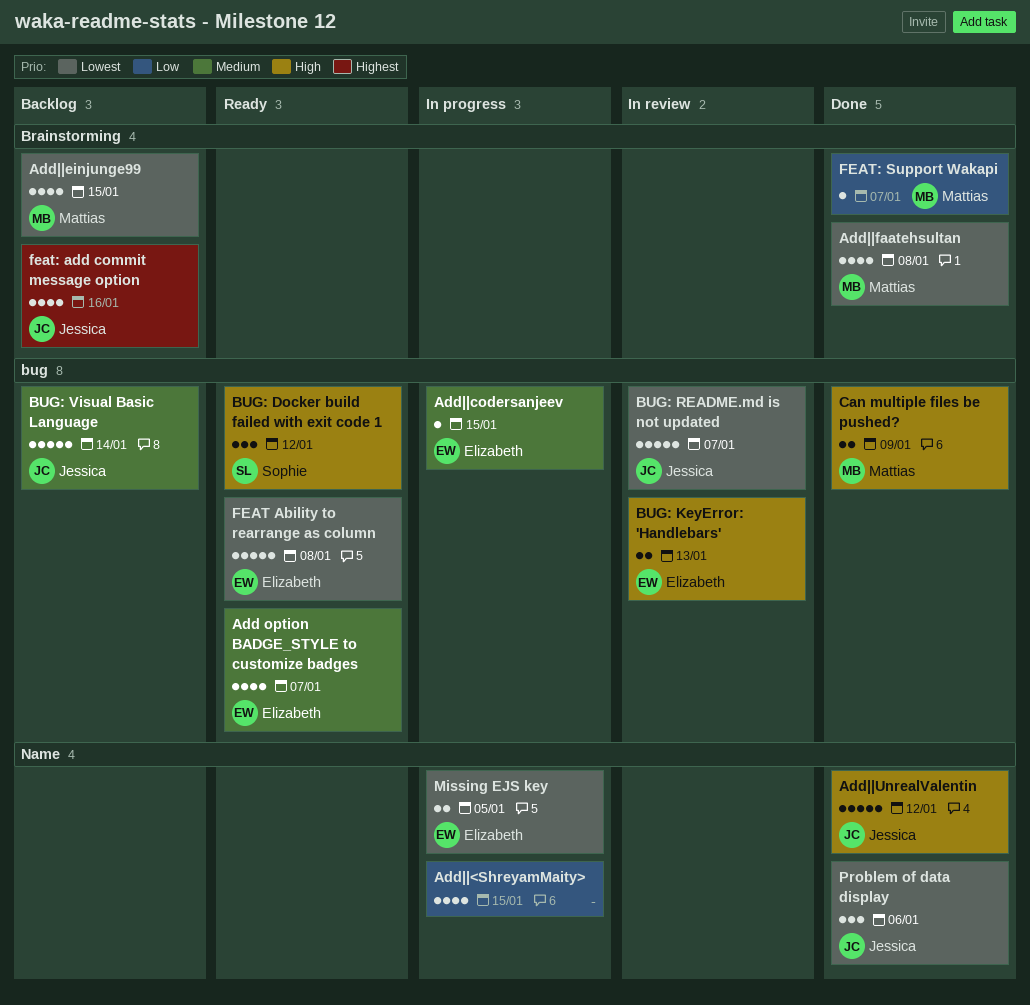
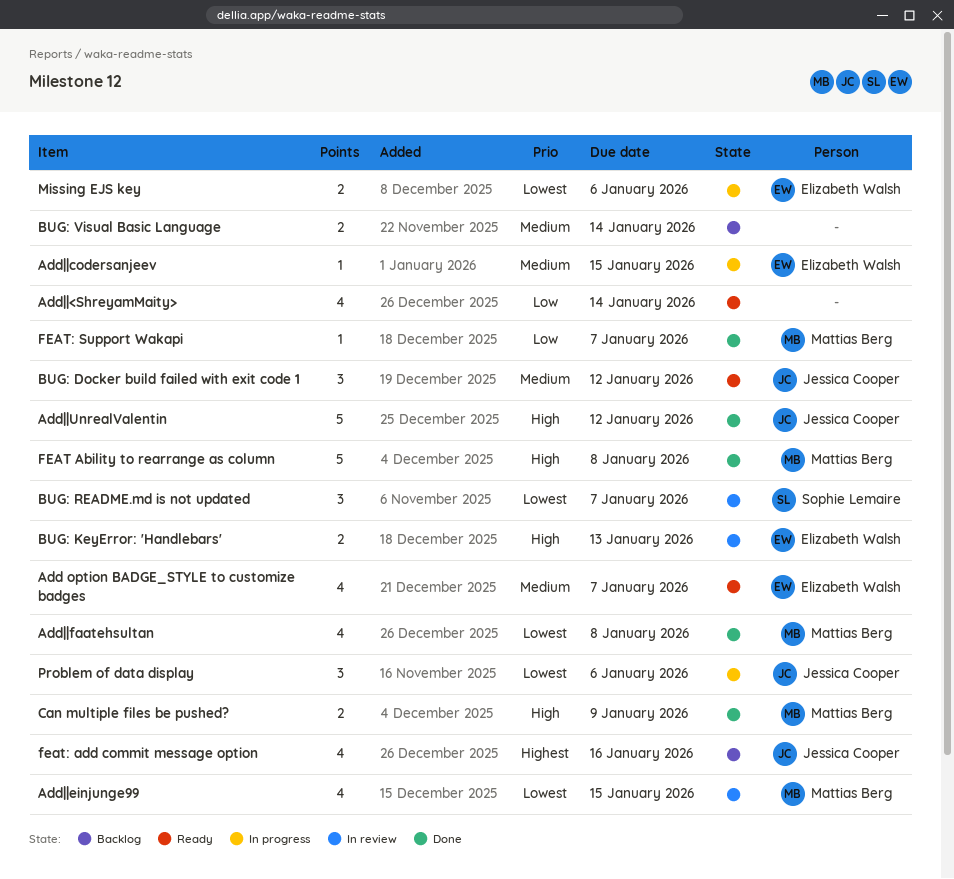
Add||<ShreyamMaity>, status: In progress -> Ready
Add||<ShreyamMaity>, due: Jan 15 -> Jan 14
Add||einjunge99, status: Backlog -> In review
BUG: Docker build failed with exit code 1, owner: Sophie Lemaire -> Jessica Cooper
BUG: Docker build failed with exit code 1, priority: High -> Medium
BUG: README.md is not updated, owner: Jessica Cooper -> Sophie Lemaire
BUG: README.md is not updated, estimate: 5 -> 3
BUG: Visual Basic Language, owner: Jessica Cooper -> none
BUG: Visual Basic Language, estimate: 5 -> 2
FEAT Ability to rearrange as column, status: Ready -> Done
FEAT Ability to rearrange as column, owner: Elizabeth Walsh -> Mattias Berg
FEAT Ability to rearrange as column, priority: Lowest -> High
Missing EJS key, due: Jan 5 -> Jan 6
Problem of data display, status: Done -> In progress

